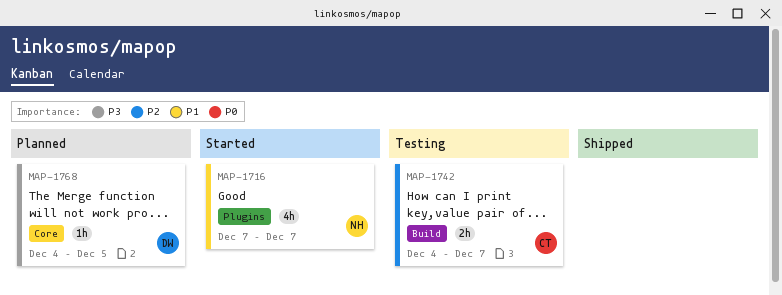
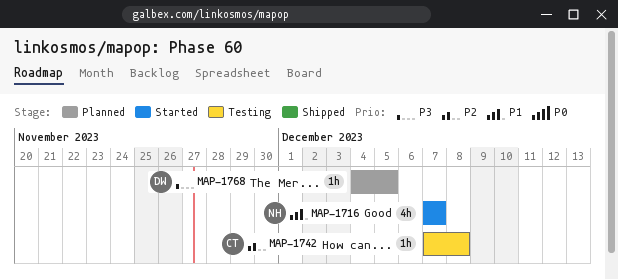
MAP-1742, estimate: 2h -> 1h
MAP-1742, start: Dec 4 -> Dec 7
MAP-1742, due: Dec 7 -> Dec 8

